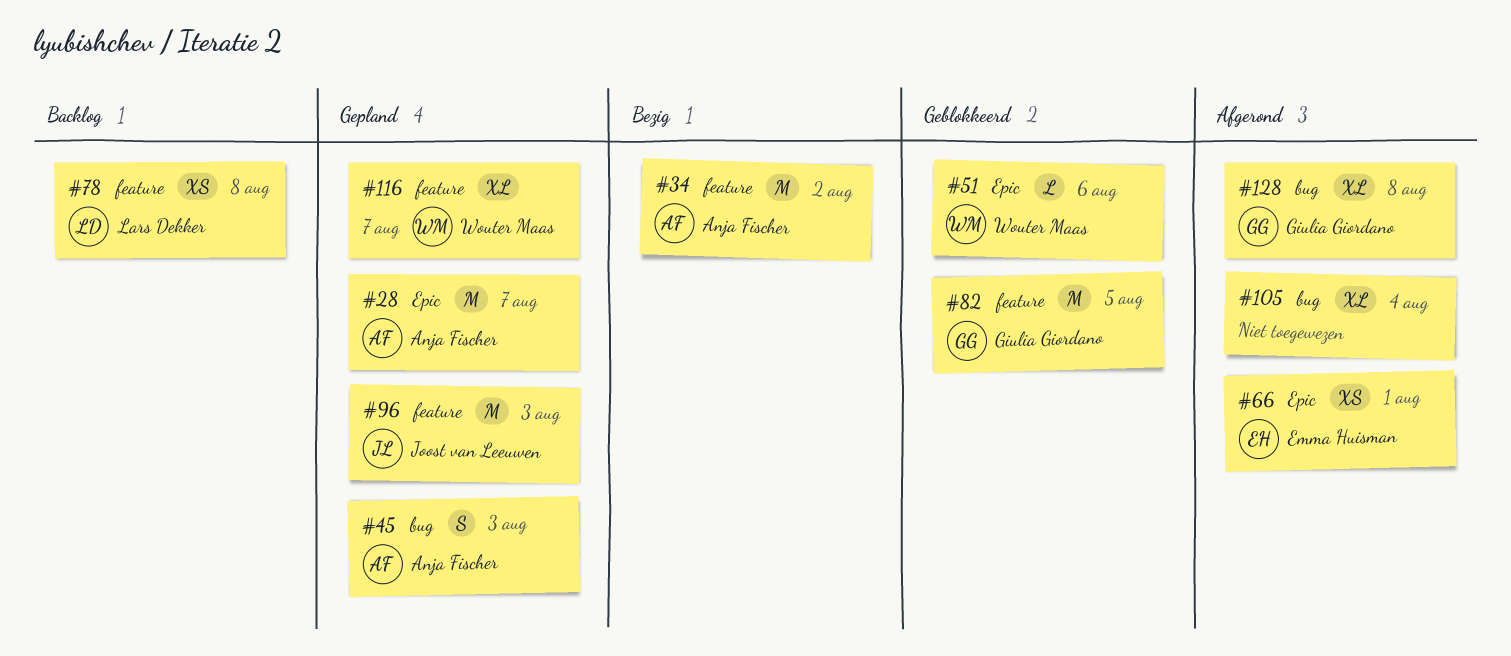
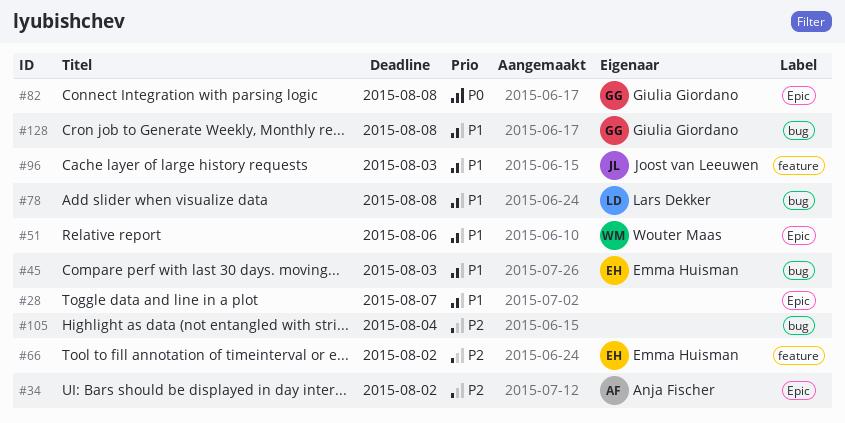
#28, owner: Anja Fischer -> none
#34, label: feature -> Epic
#45, owner: Anja Fischer -> Emma Huisman
#66, label: Epic -> feature
#66, due: Aug 1 -> Aug 2
#78, label: feature -> bug
#82, label: feature -> Epic
#82, due: Aug 5 -> Aug 8
#116: present -> none

